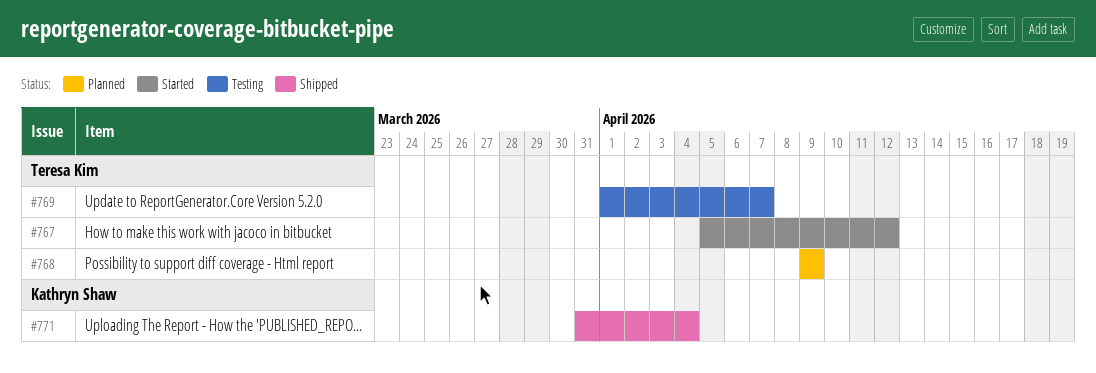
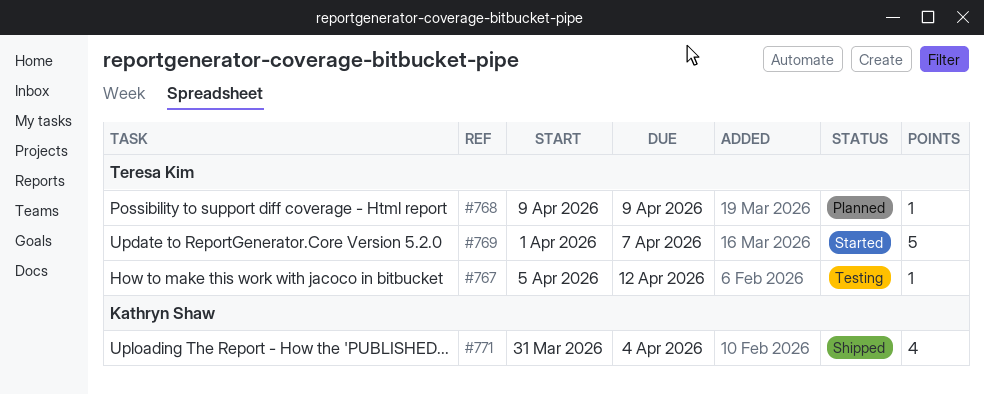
#767, status: Started -> Testing
#769, status: Testing -> Started

